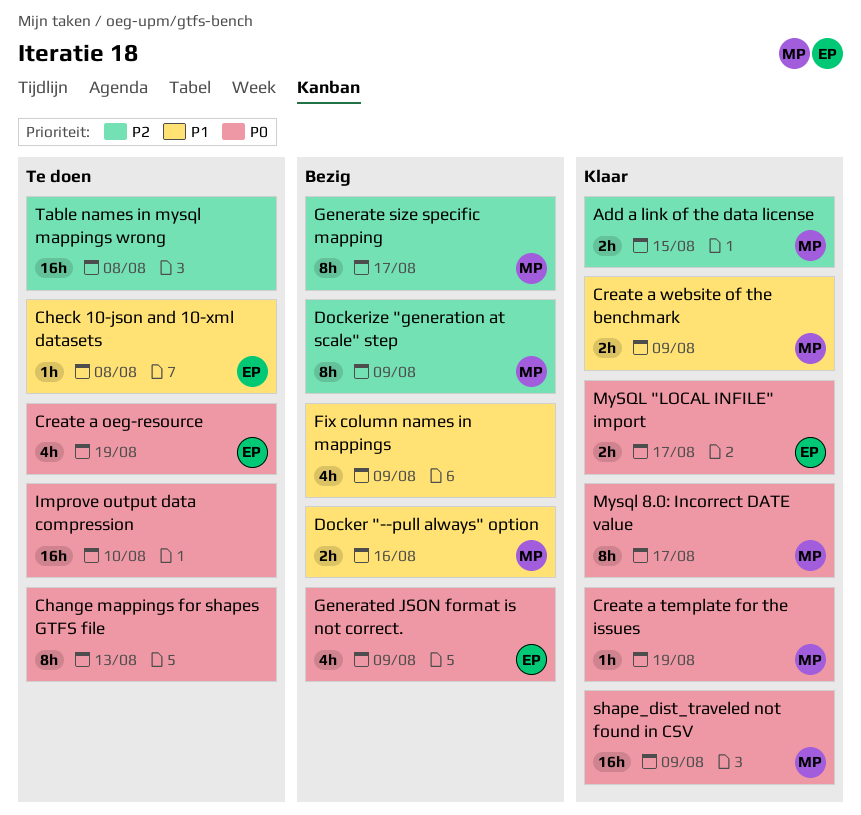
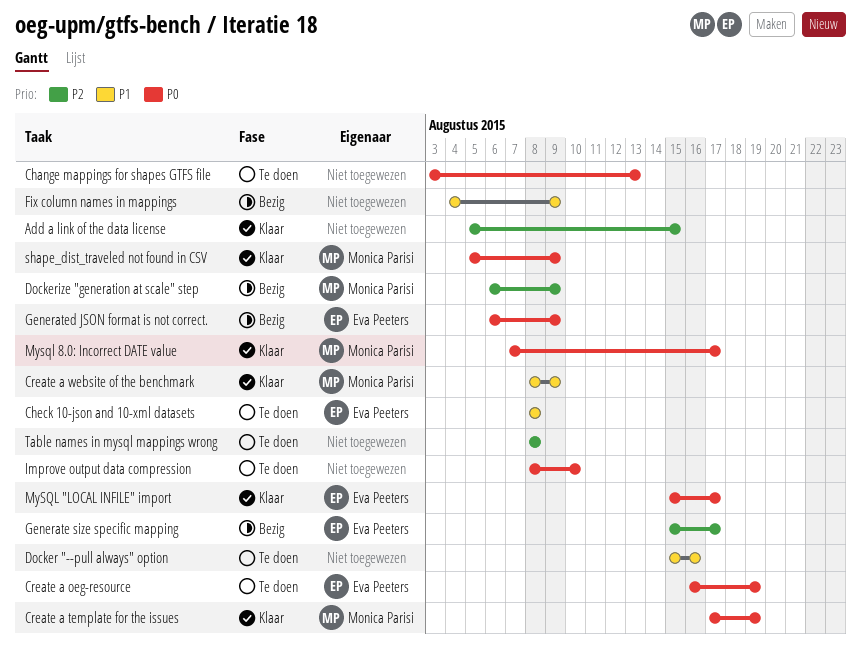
Add a link of the data license, owner: Monica Parisi -> none
Docker "--pull always" option, status: Bezig -> Te doen
Docker "--pull always" option, owner: Monica Parisi -> none
Generate size specific mapping, owner: Monica Parisi -> Eva Peeters

